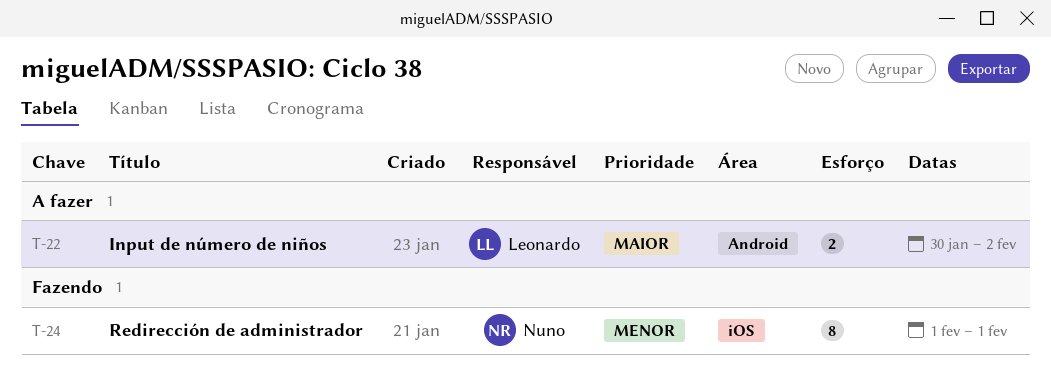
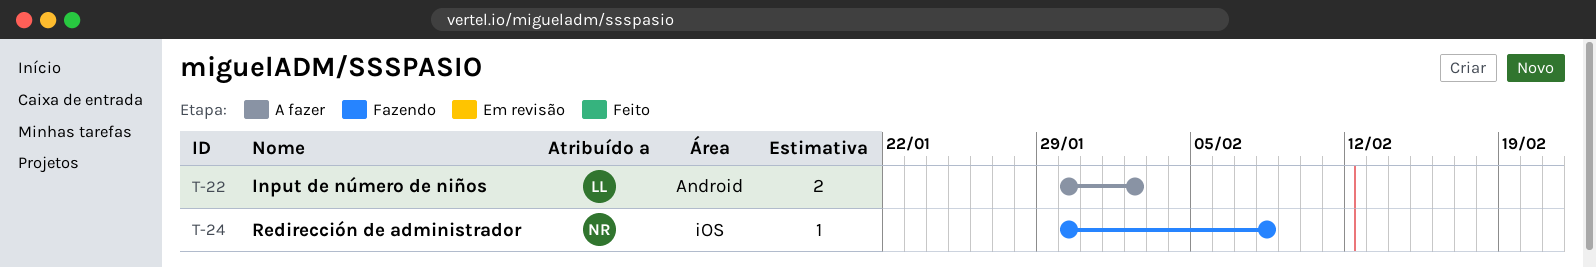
T-24, estimate: 8 -> 1
T-24, start: Feb 1 -> Jan 30
T-24, due: Feb 1 -> Feb 8

